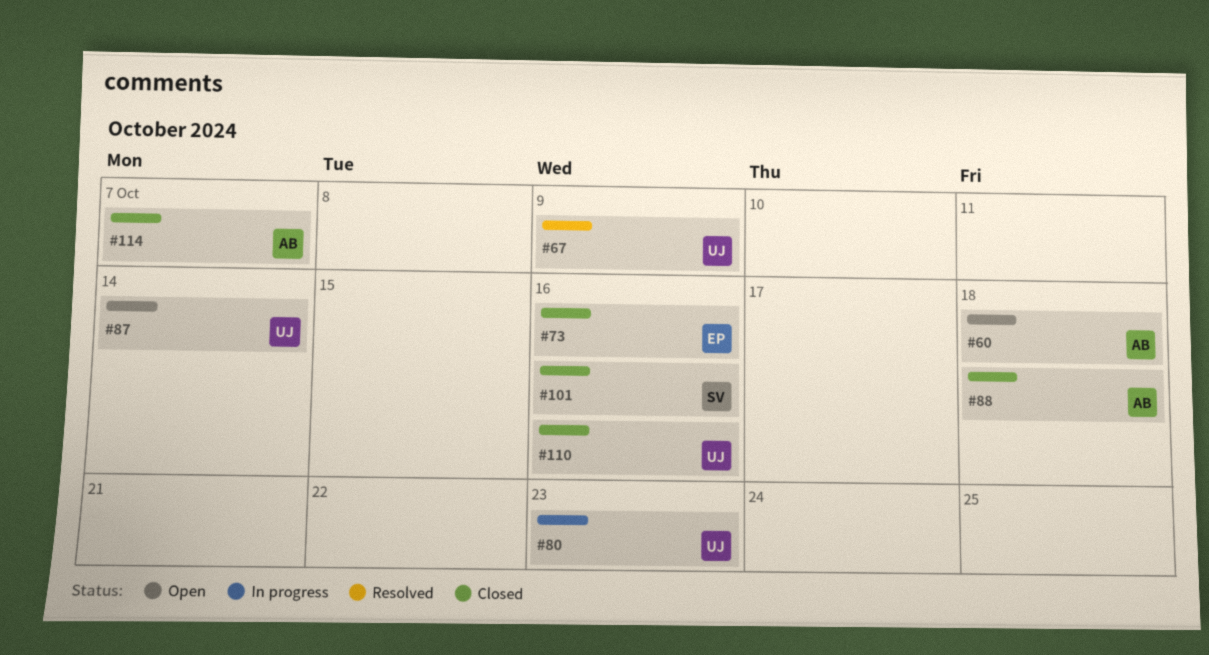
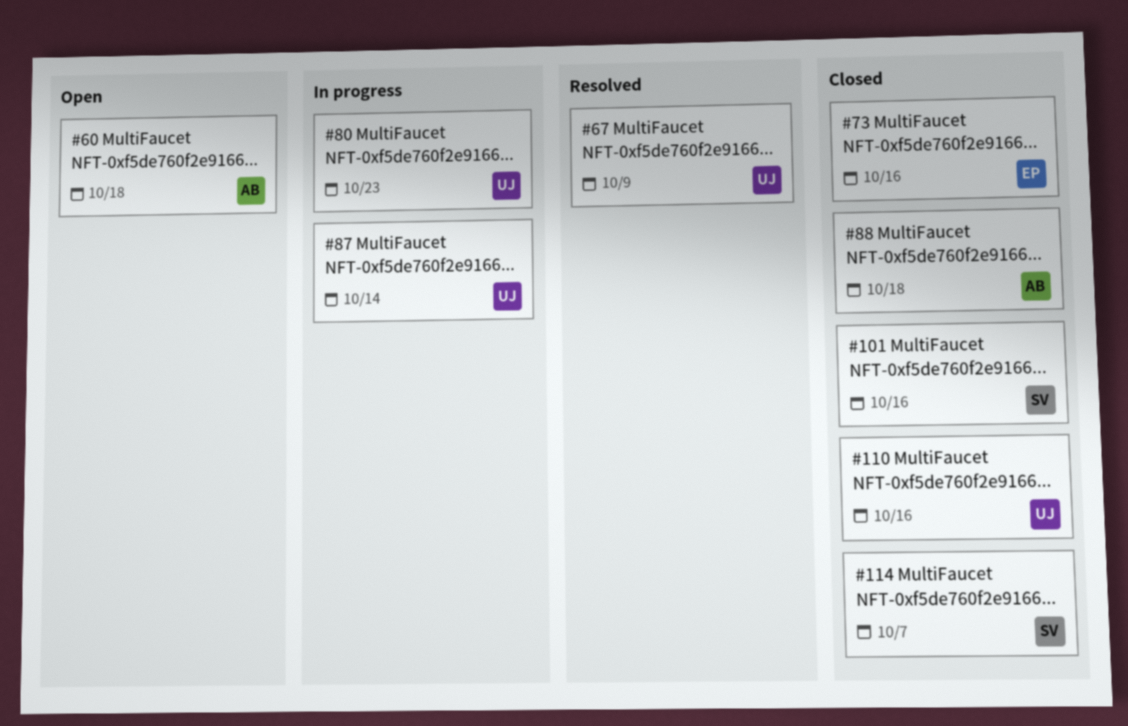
#87, status: Open -> In progress
#114, owner: AB -> SV

